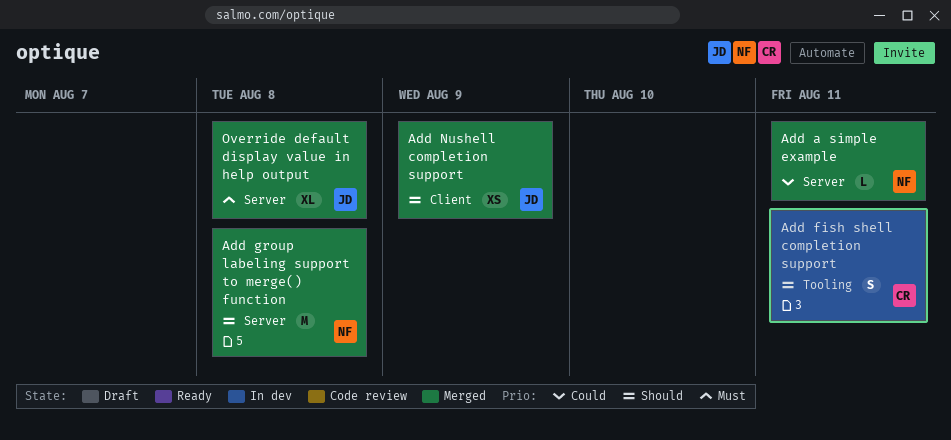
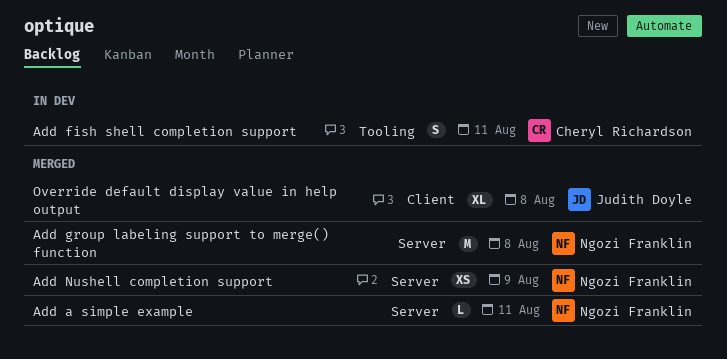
Add Nushell completion support, owner: Judith Doyle -> Ngozi Franklin
Add Nushell completion support, label: Client -> Server
Override default display value in help output, label: Server -> Client

